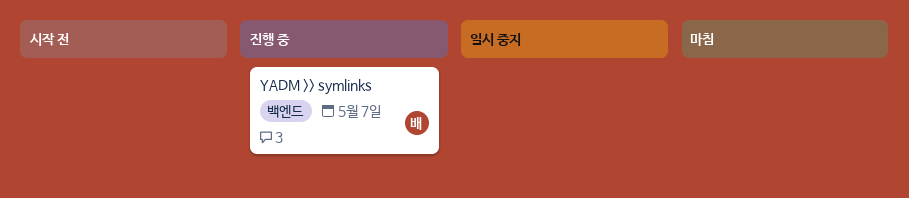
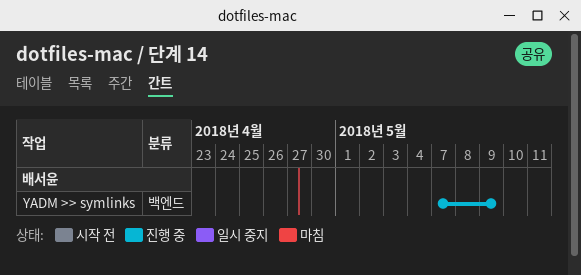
YADM >> symlinks, due: May 7 -> May 9

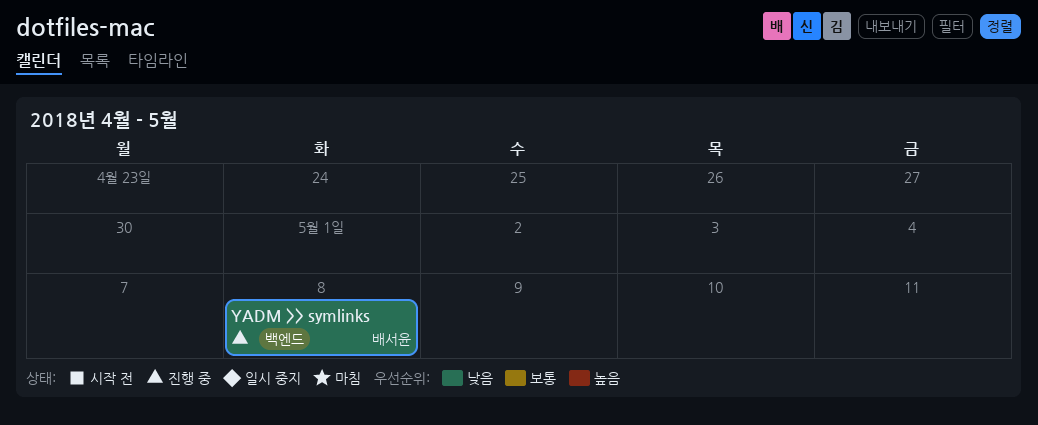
YADM >> symlinks, due: May 9 -> May 8

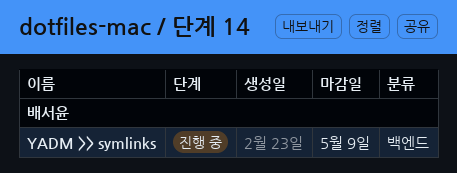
YADM >> symlinks, due: May 8 -> May 9

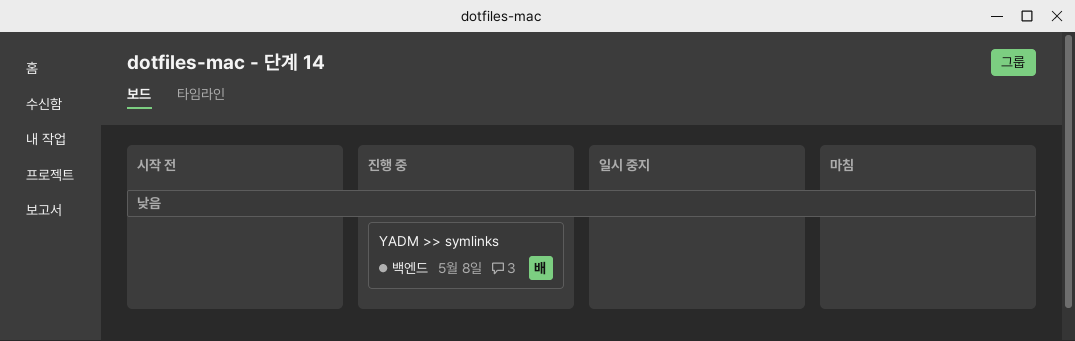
YADM >> symlinks, due: May 9 -> May 8

